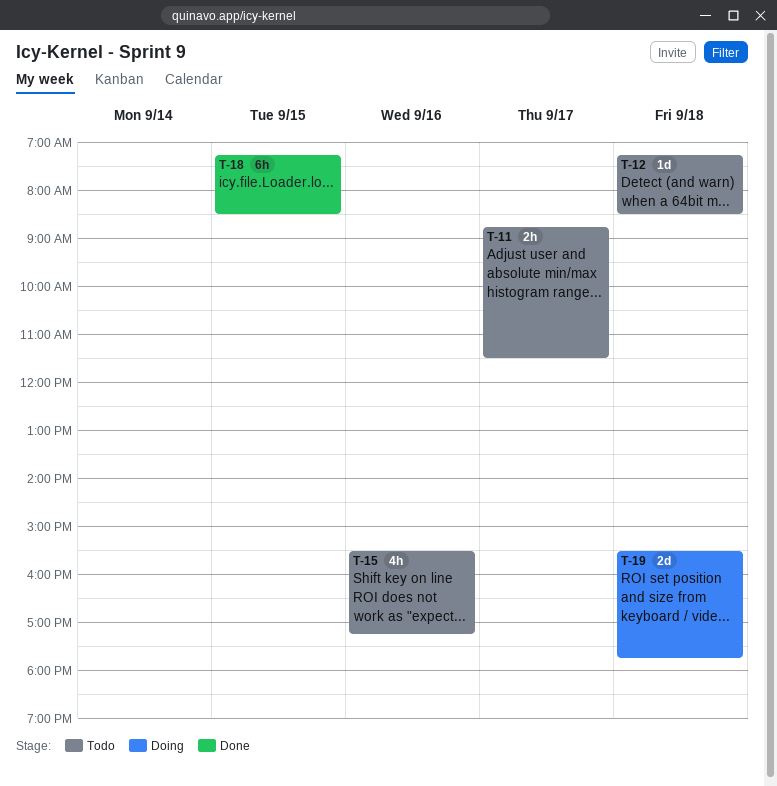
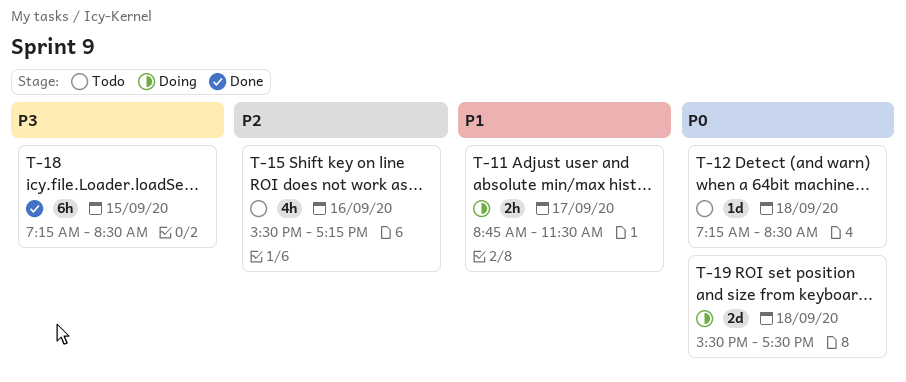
T-11, status: Todo -> Doing
T-19, ends: 17:45 -> 17:30

